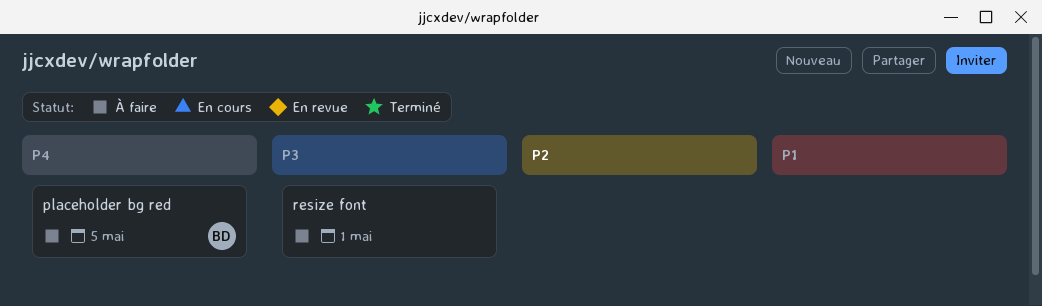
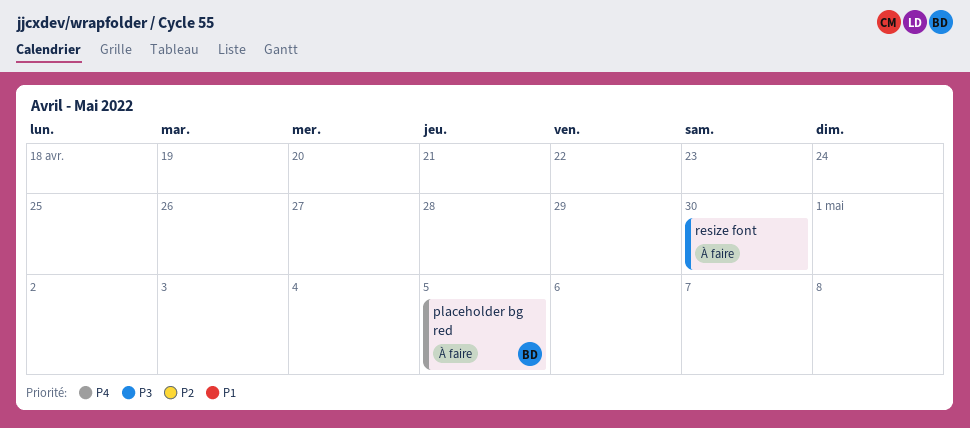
resize font, due: May 1 -> Apr 30

